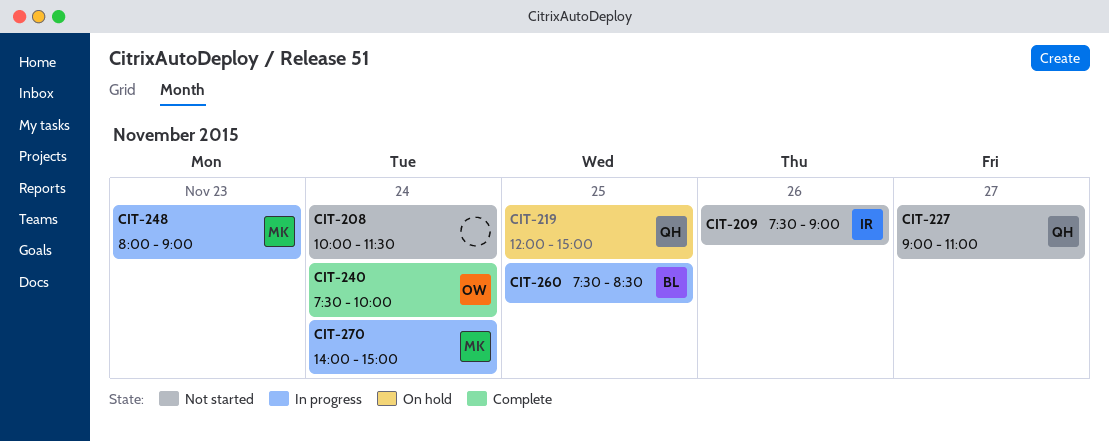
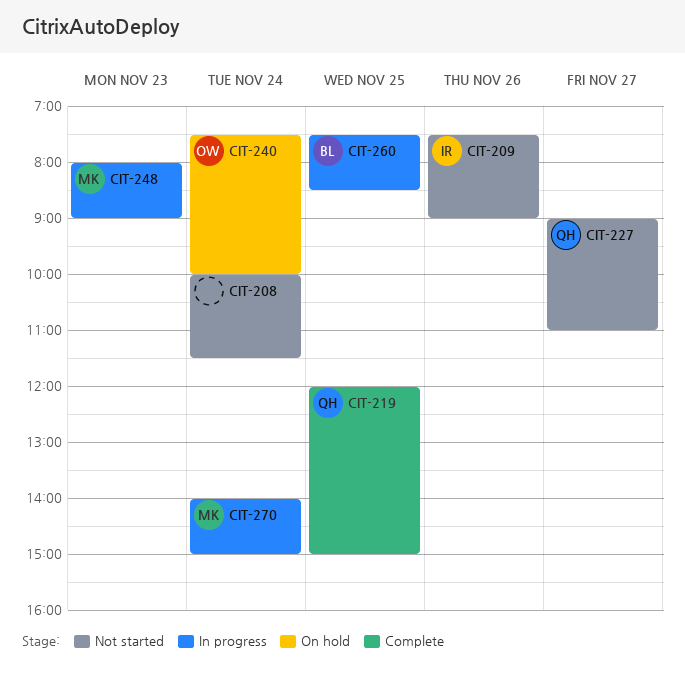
CIT-219, status: On hold -> Complete
CIT-240, status: Complete -> On hold

